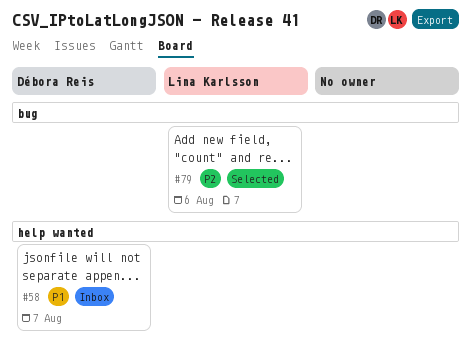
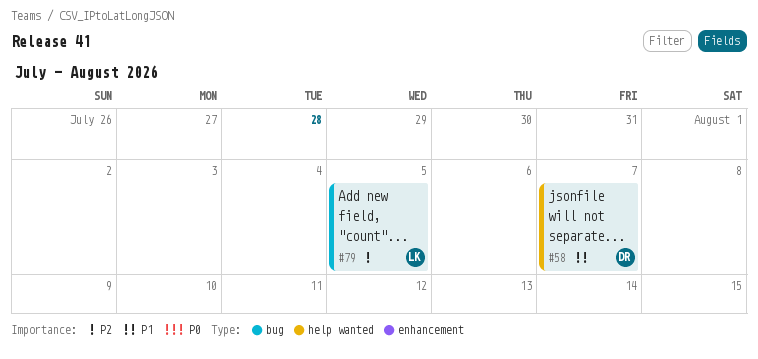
#79, due: Aug 6 -> Aug 5

